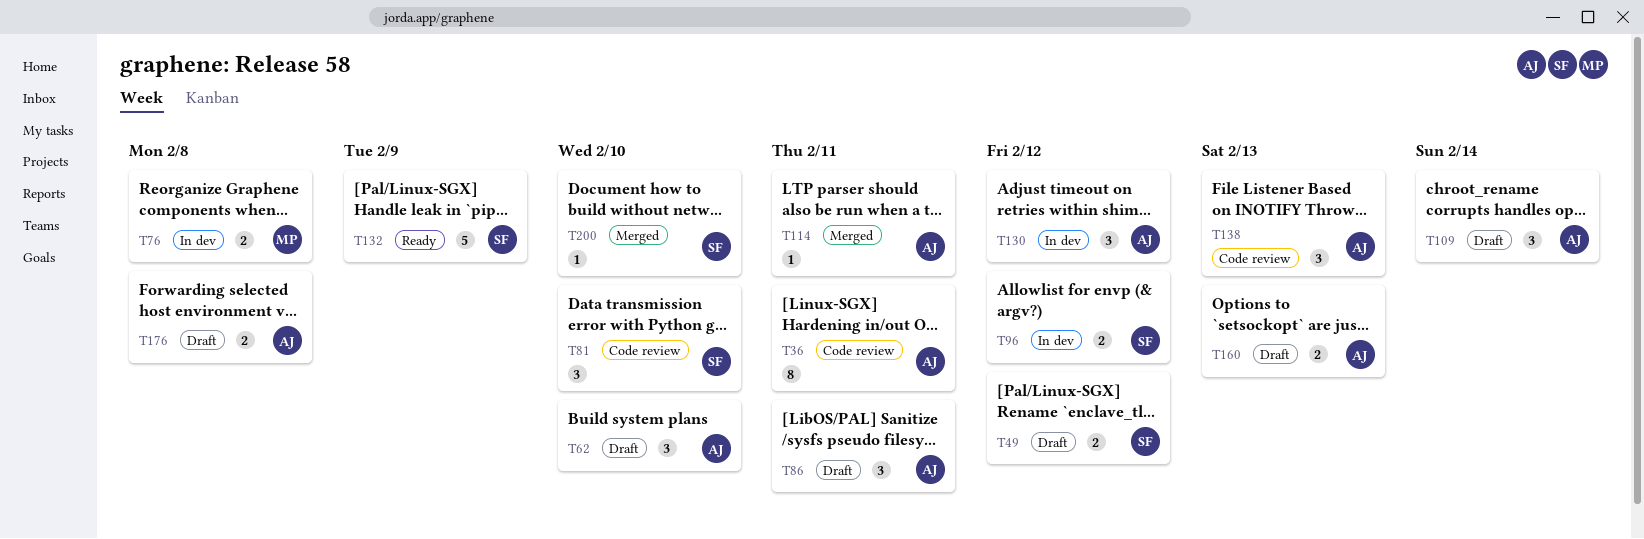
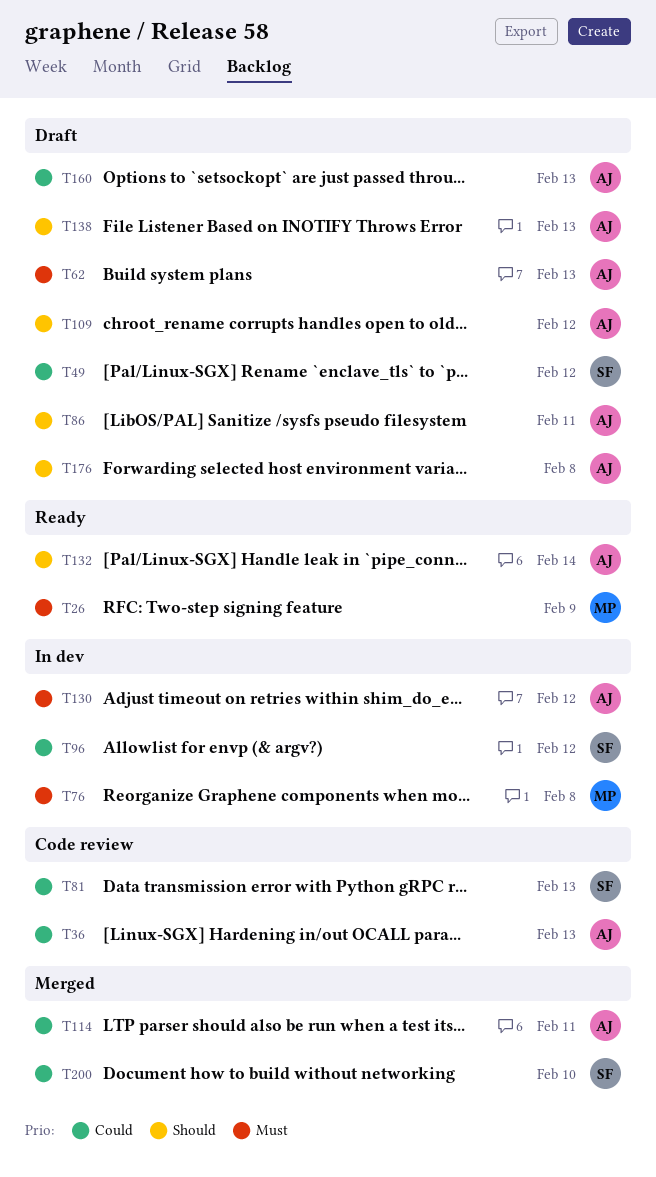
T26: none -> present
T36, due: Feb 11 -> Feb 13
T62, due: Feb 10 -> Feb 13
T81, due: Feb 10 -> Feb 13
T109, due: Feb 14 -> Feb 12
T132, owner: SF -> AJ
T132, due: Feb 9 -> Feb 14
T138, status: Code review -> Draft

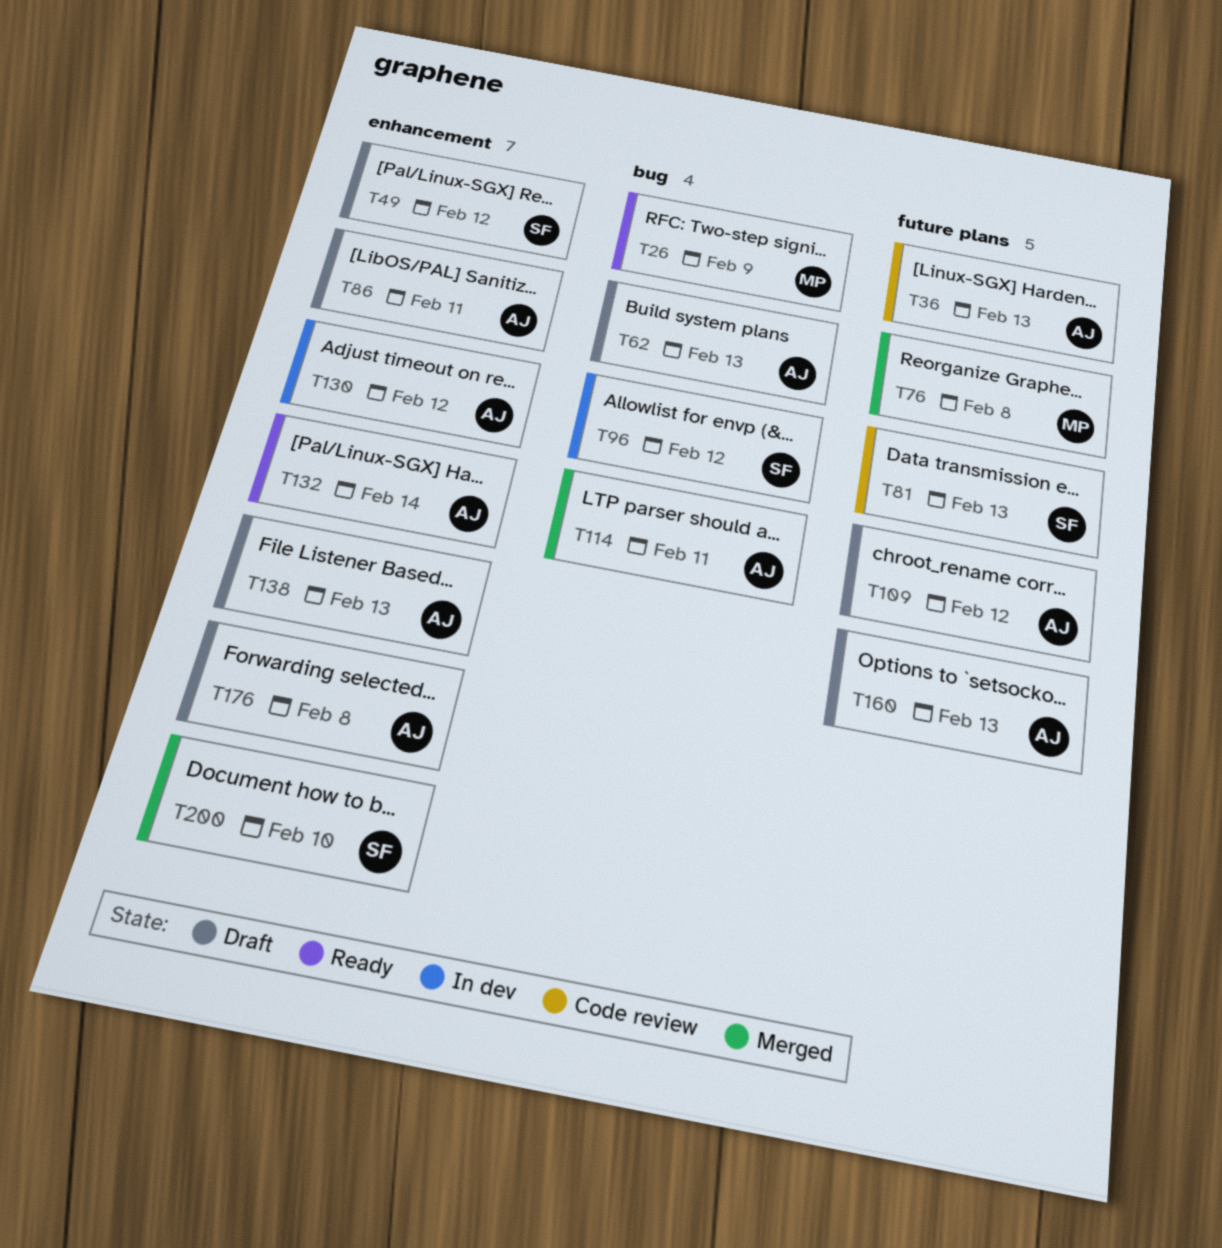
T76, status: In dev -> Merged

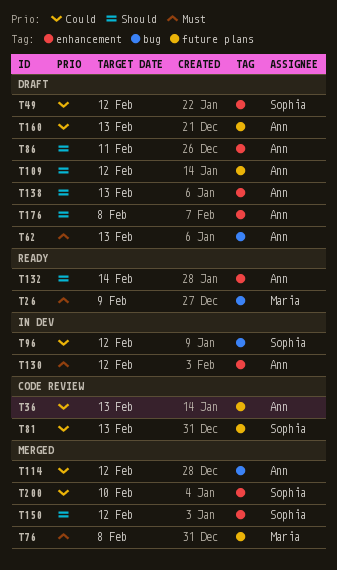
T114, due: Feb 11 -> Feb 12
T150: none -> present

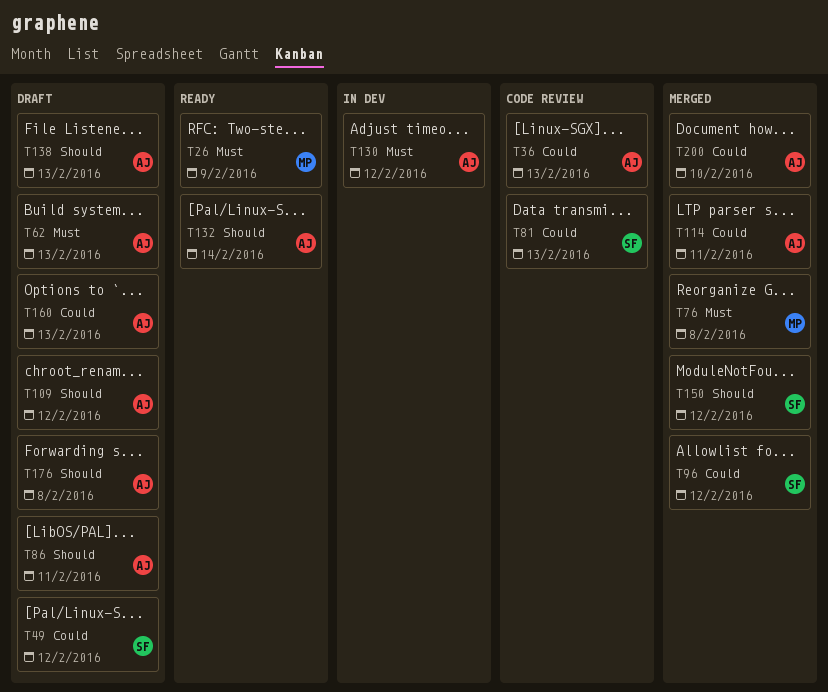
T96, status: In dev -> Merged
T114, due: Feb 12 -> Feb 11
T200, owner: Sophia -> Ann

